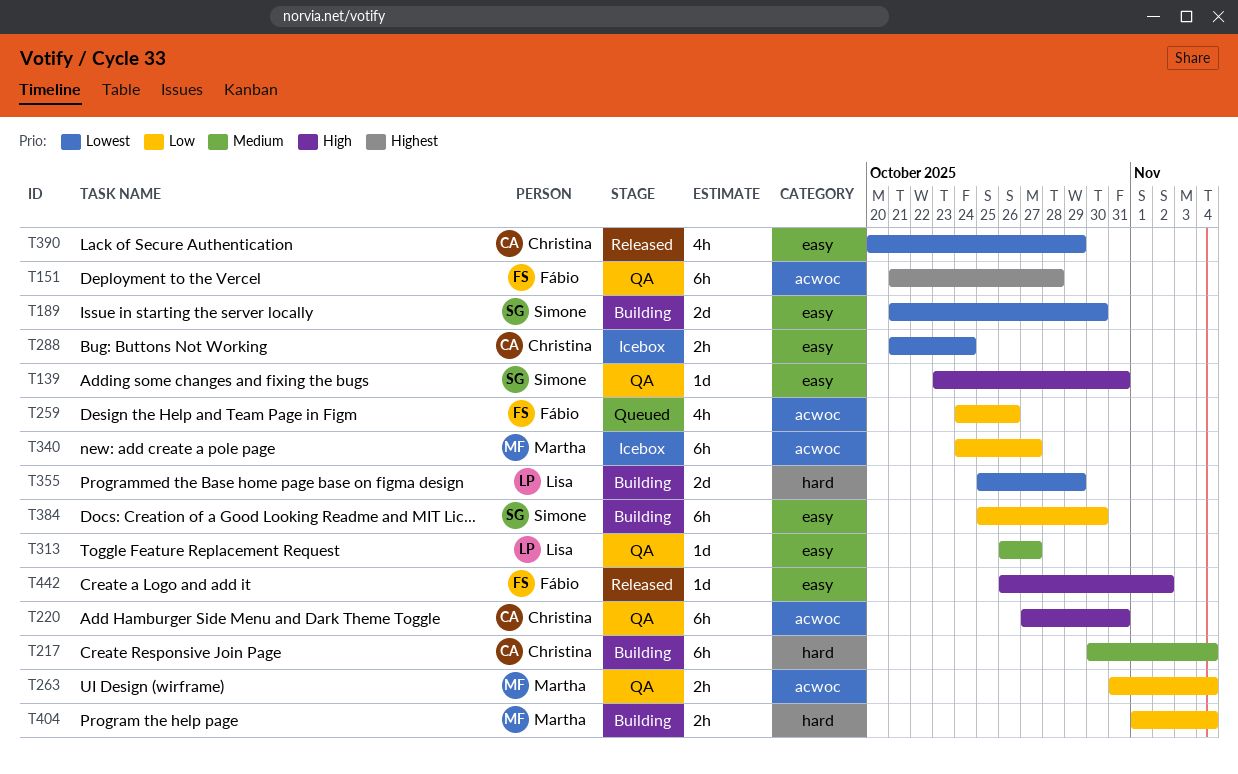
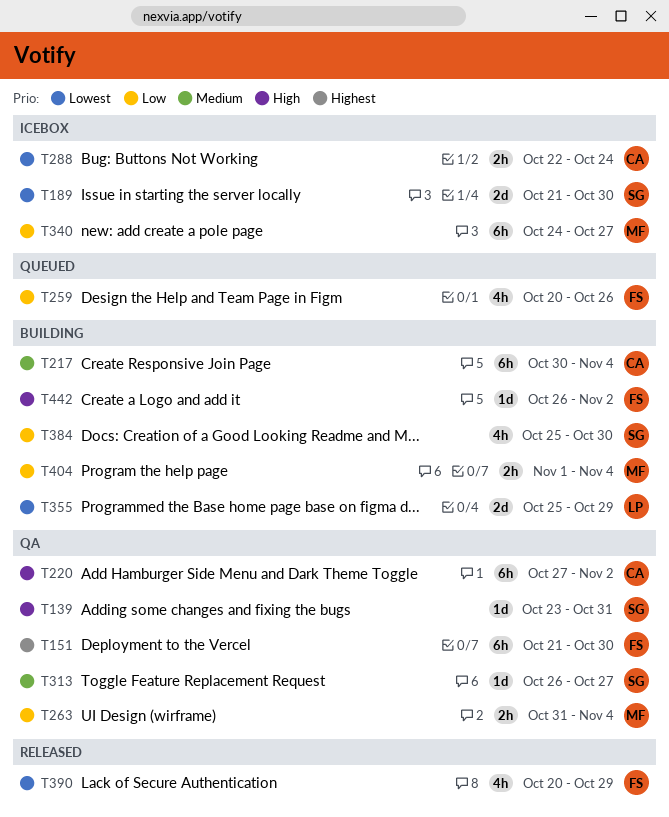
T151, due: Oct 28 -> Oct 30
T189, status: Building -> Icebox
T220, due: Oct 31 -> Nov 2
T259, start: Oct 24 -> Oct 20
T288, start: Oct 21 -> Oct 22
T313, owner: Lisa -> Simone
T384, estimate: 6h -> 4h
T390, owner: Christina -> Fábio
T442, status: Released -> Building

